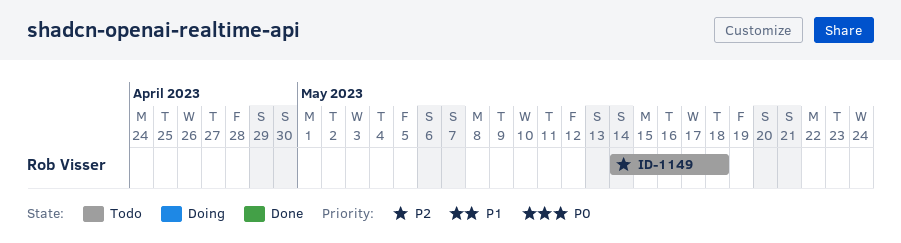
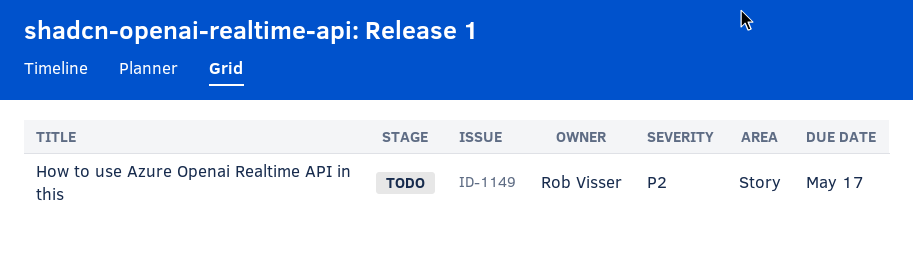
ID-1149, due: May 18 -> May 17

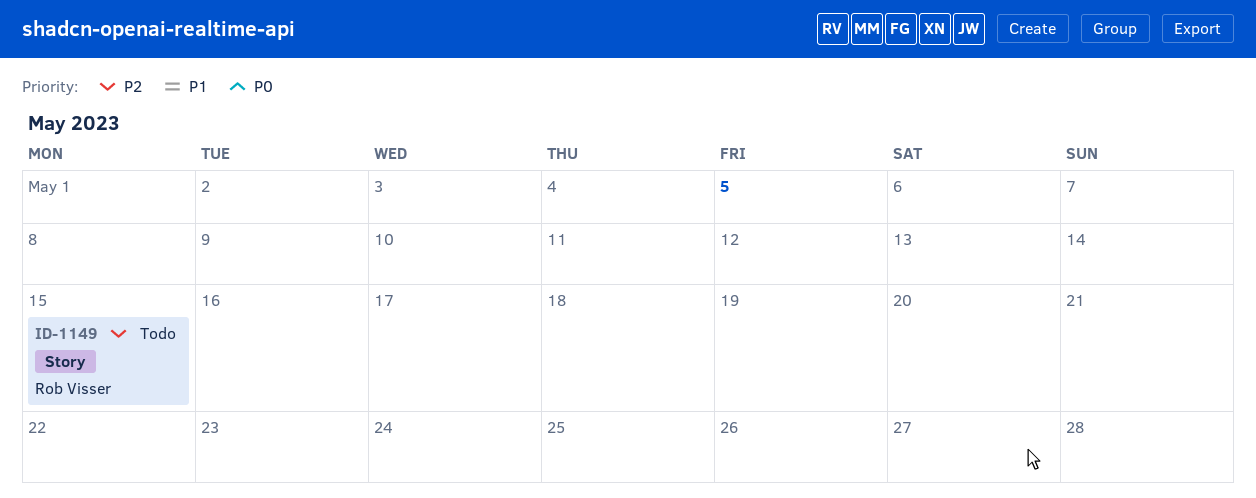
ID-1149, due: May 17 -> May 15

